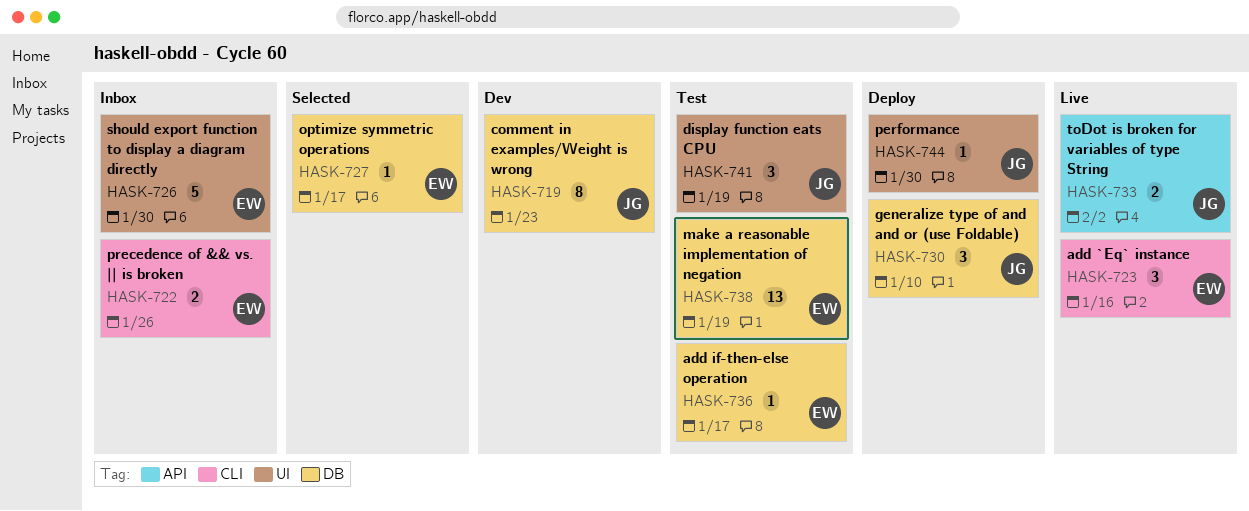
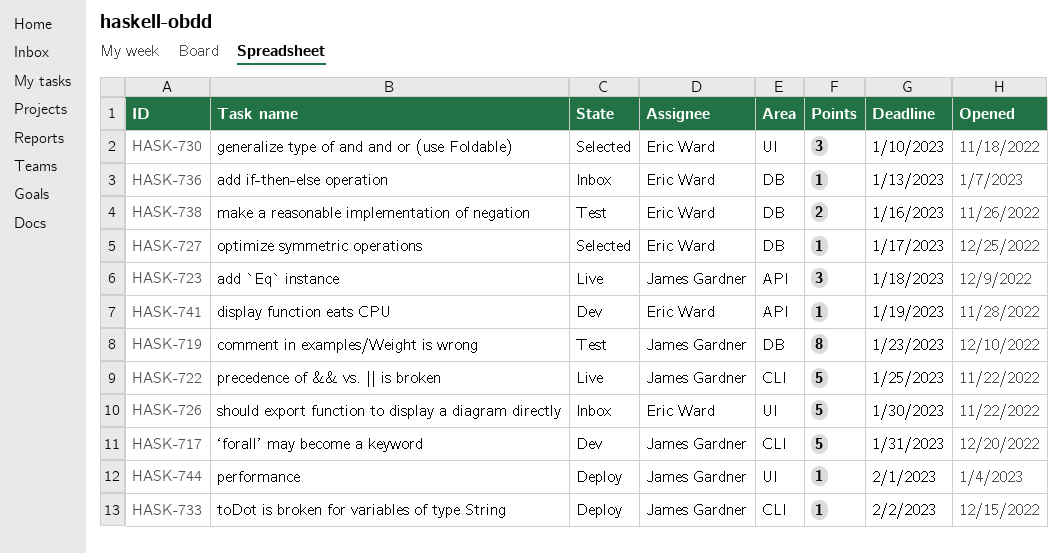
HASK-717: none -> present
HASK-719, status: Dev -> Test
HASK-722, status: Inbox -> Live
HASK-722, owner: Eric Ward -> James Gardner
HASK-722, estimate: 2 -> 5
HASK-722, due: Jan 26 -> Jan 25
HASK-723, owner: Eric Ward -> James Gardner
HASK-723, label: CLI -> API
HASK-723, due: Jan 16 -> Jan 18
HASK-730, status: Deploy -> Selected
HASK-730, owner: James Gardner -> Eric Ward
HASK-730, label: DB -> UI
HASK-733, status: Live -> Deploy
HASK-733, label: API -> CLI
HASK-733, estimate: 2 -> 1
HASK-736, status: Test -> Inbox
HASK-736, due: Jan 17 -> Jan 13
HASK-738, estimate: 13 -> 2
HASK-738, due: Jan 19 -> Jan 16
HASK-741, status: Test -> Dev
HASK-741, owner: James Gardner -> Eric Ward
HASK-741, label: UI -> API
HASK-741, estimate: 3 -> 1
HASK-744, due: Jan 30 -> Feb 1

